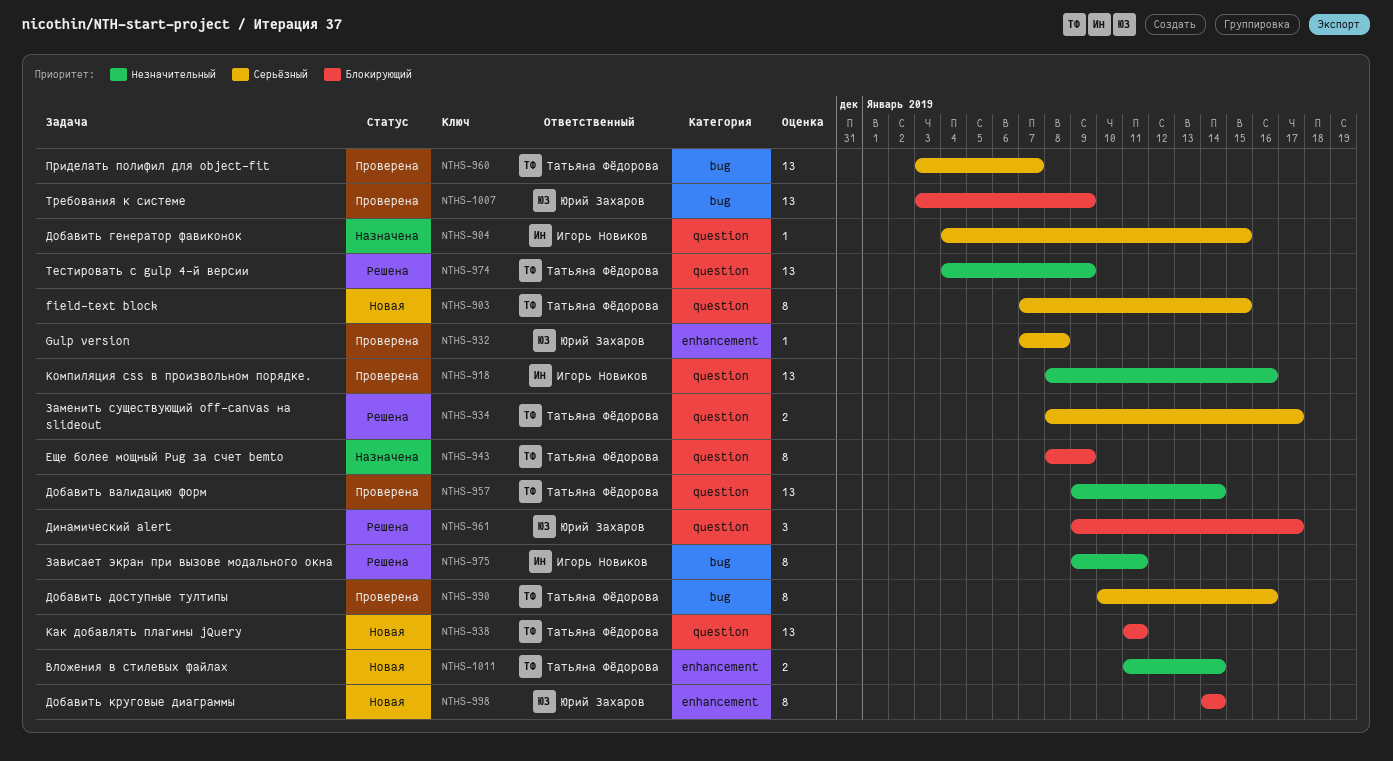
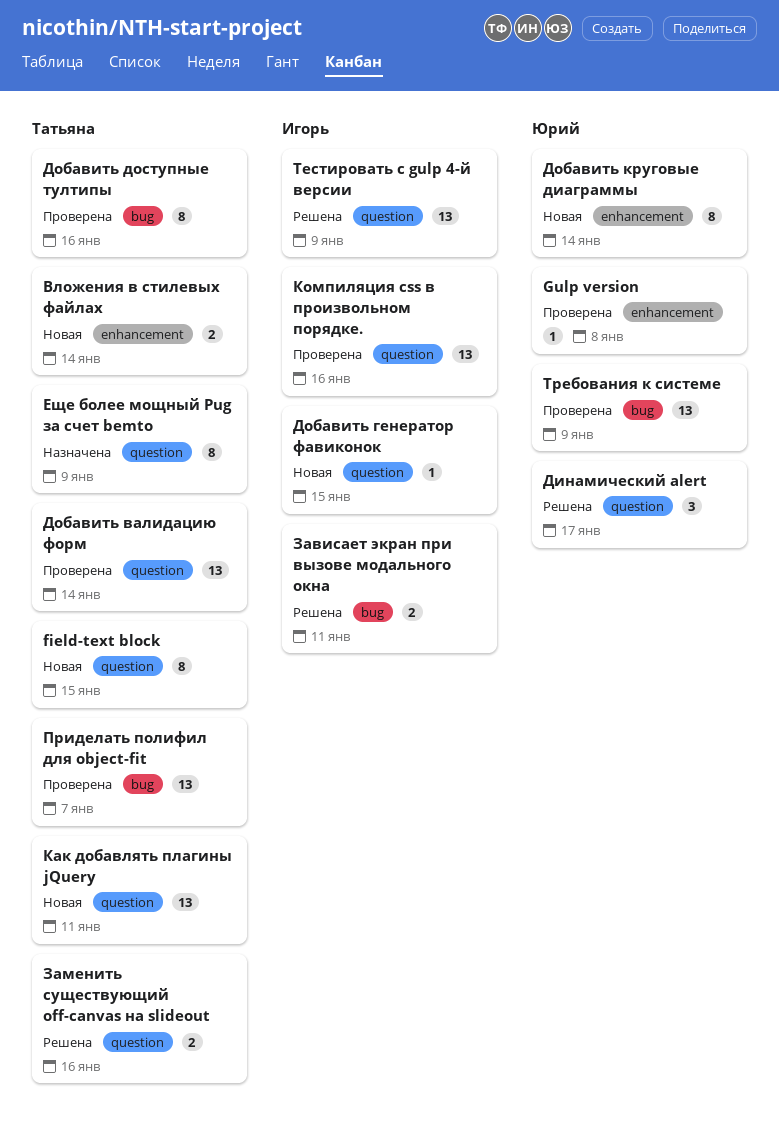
Добавить генератор фавиконок, status: Назначена -> Новая
Зависает экран при вызове модального окна, estimate: 8 -> 2
Заменить существующий off-canvas на slideout, due: Jan 17 -> Jan 16
Тестировать с gulp 4-й версии, owner: Татьяна Фёдорова -> Игорь Новиков

